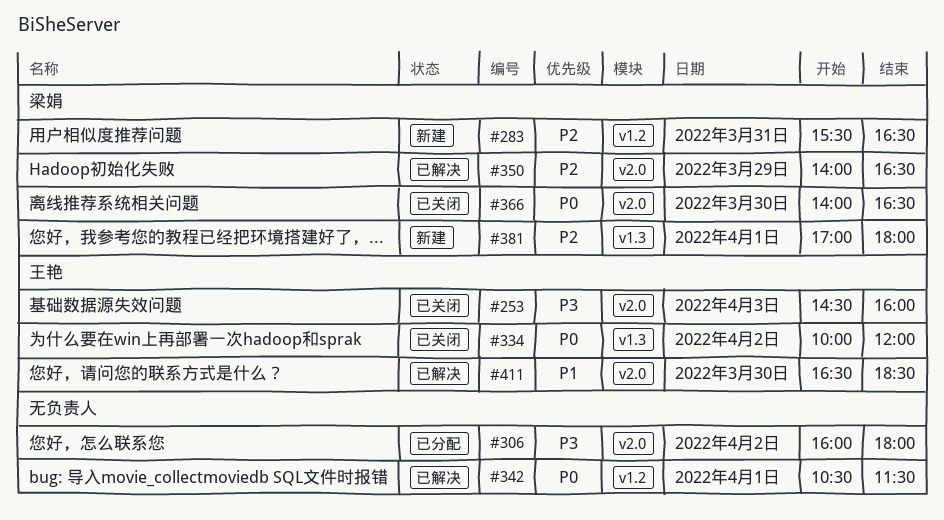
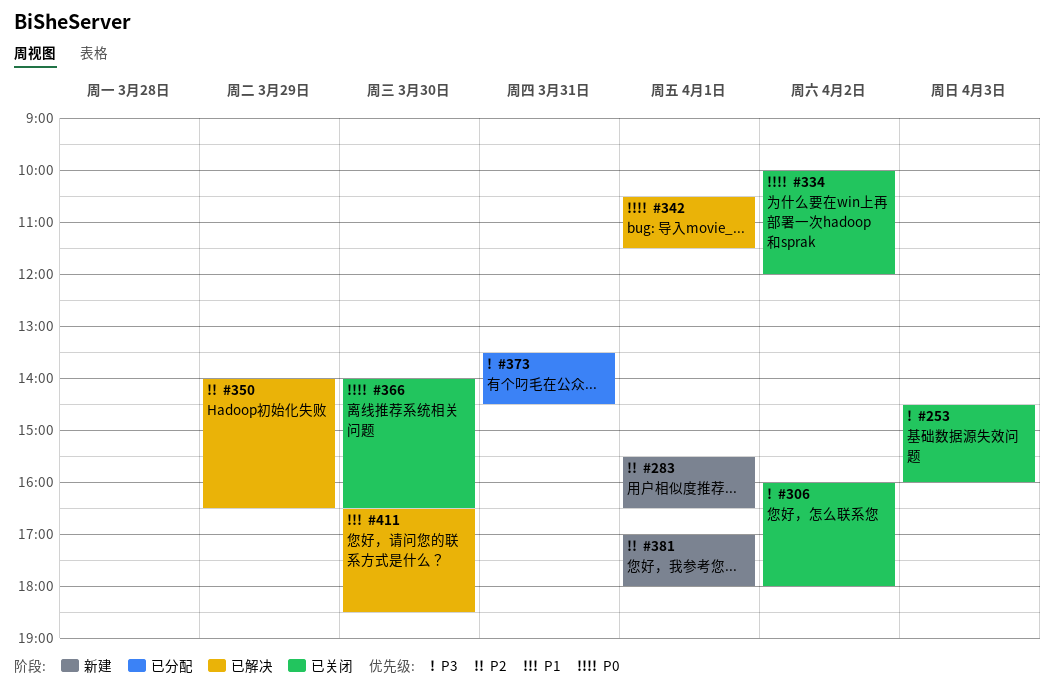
#283, day: Mar 31 -> Apr 1
#306, status: 已分配 -> 已关闭
#373: none -> present

